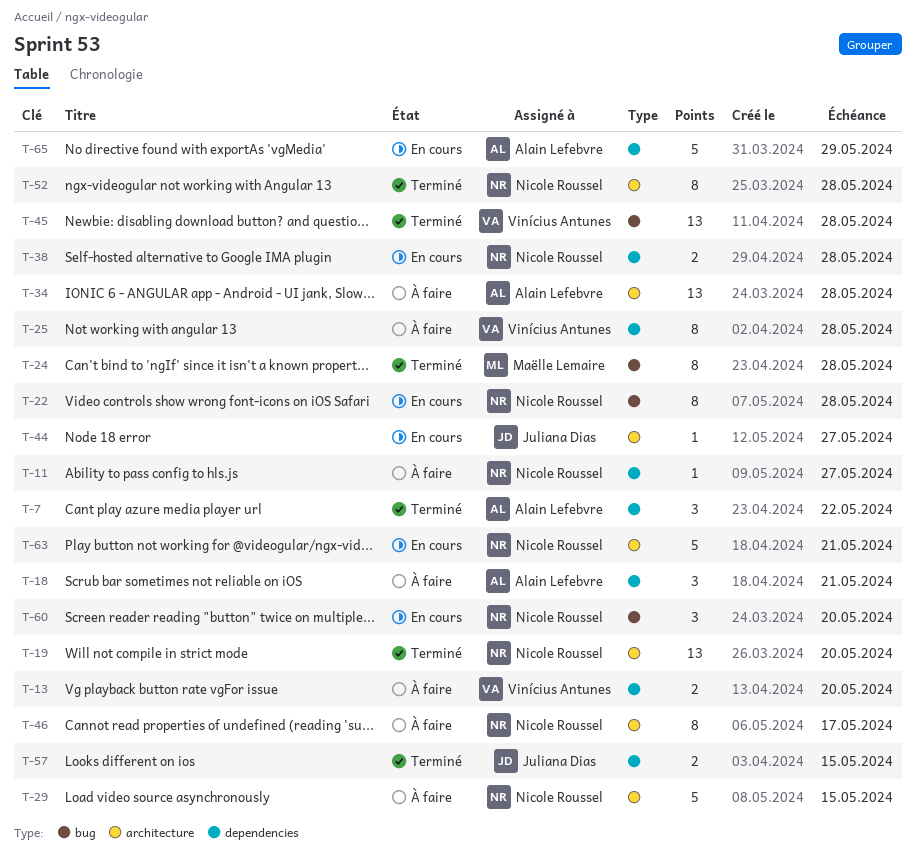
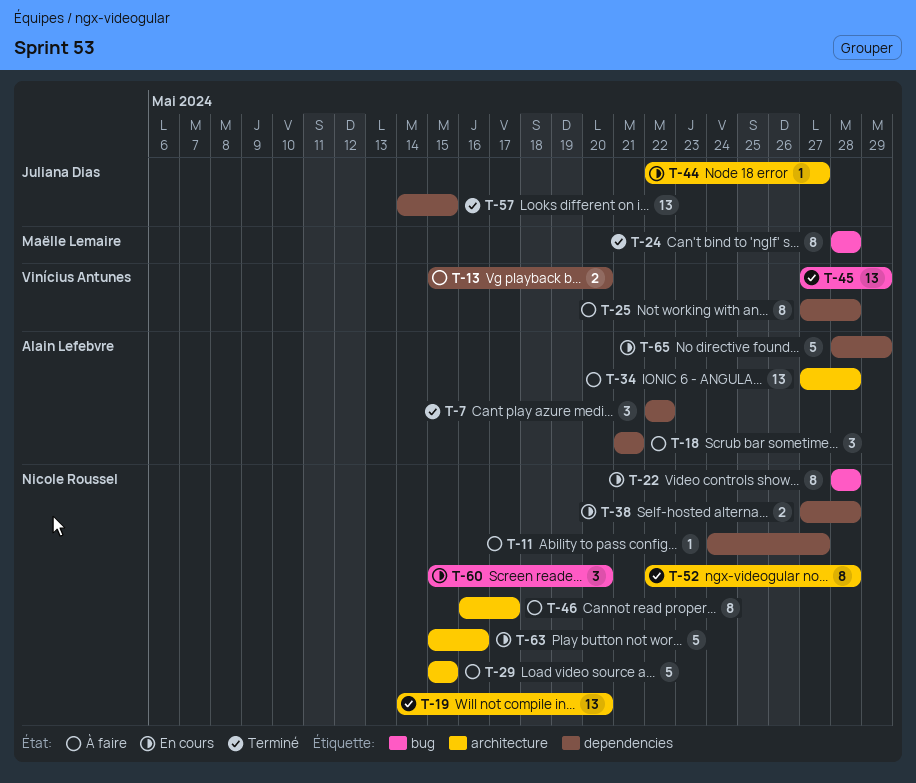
T-45, due: May 28 -> May 29
T-57, estimate: 2 -> 13
T-63, due: May 21 -> May 16

